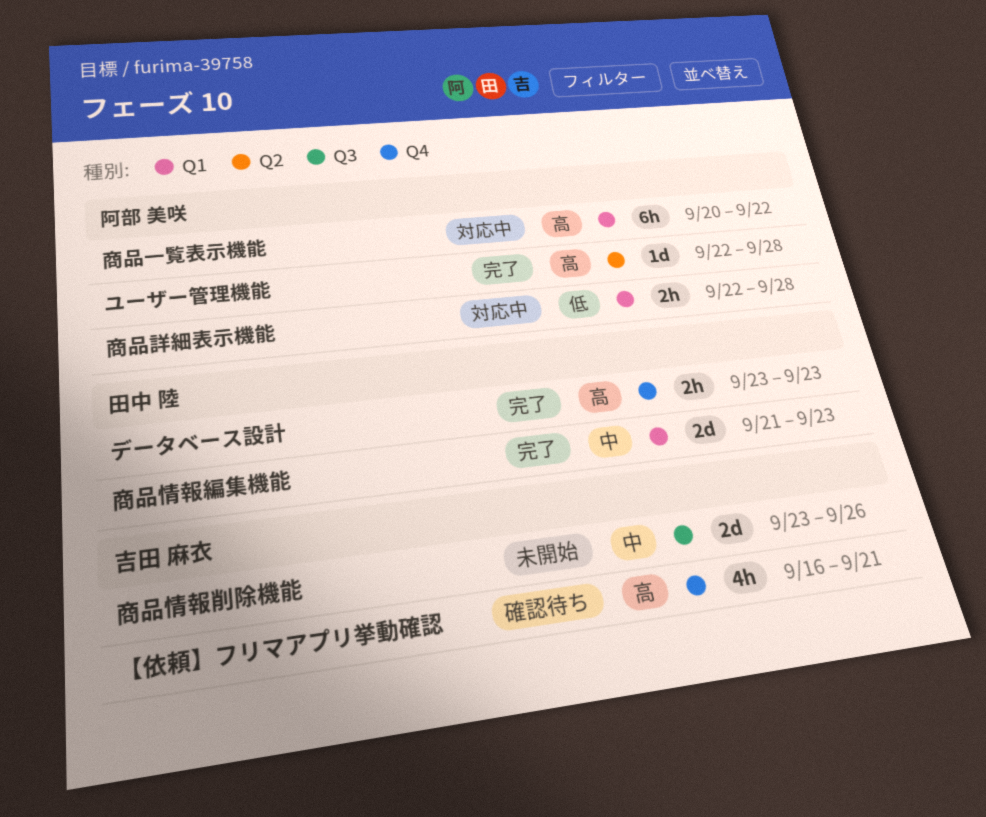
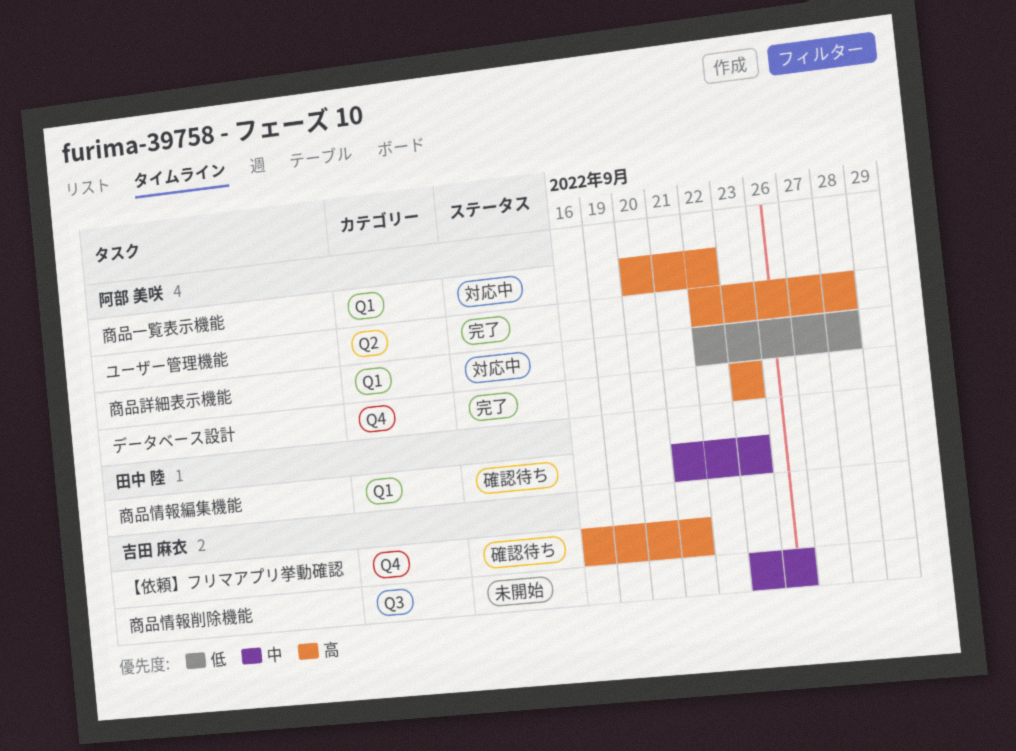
データベース設計, owner: 田中 陸 -> 阿部 美咲
商品情報編集機能, status: 完了 -> 確認待ち

